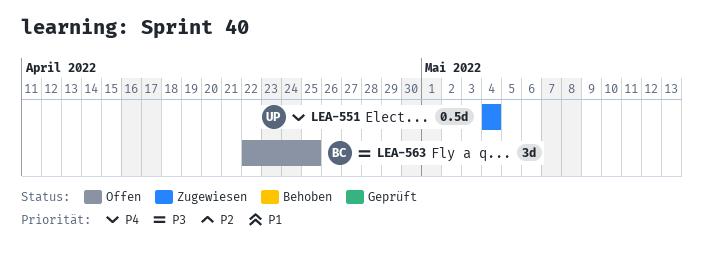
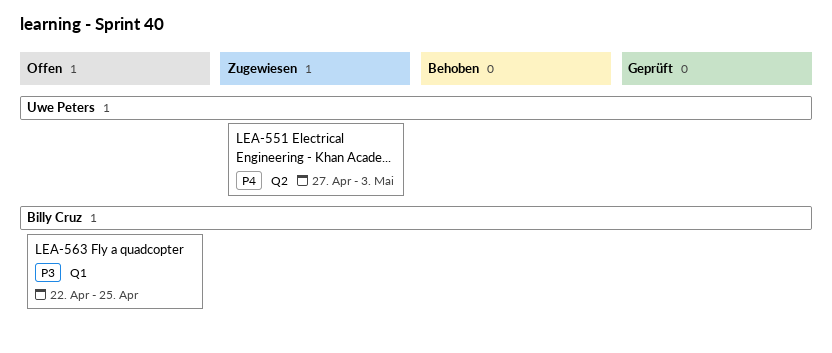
LEA-551, start: May 4 -> Apr 27
LEA-551, due: May 4 -> May 3

